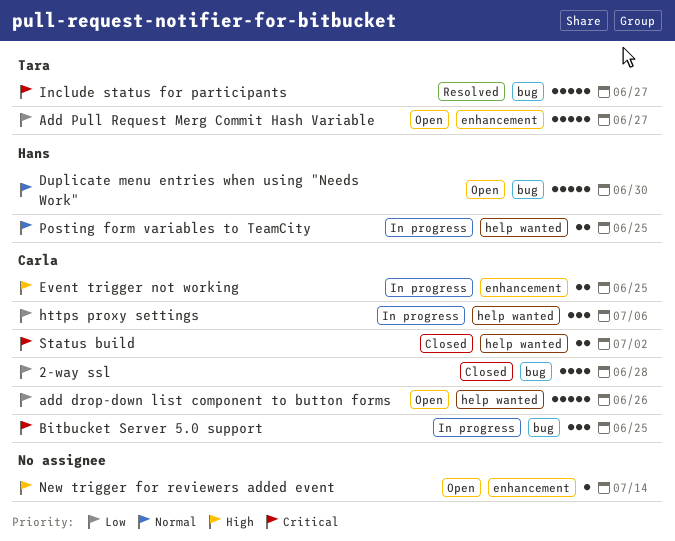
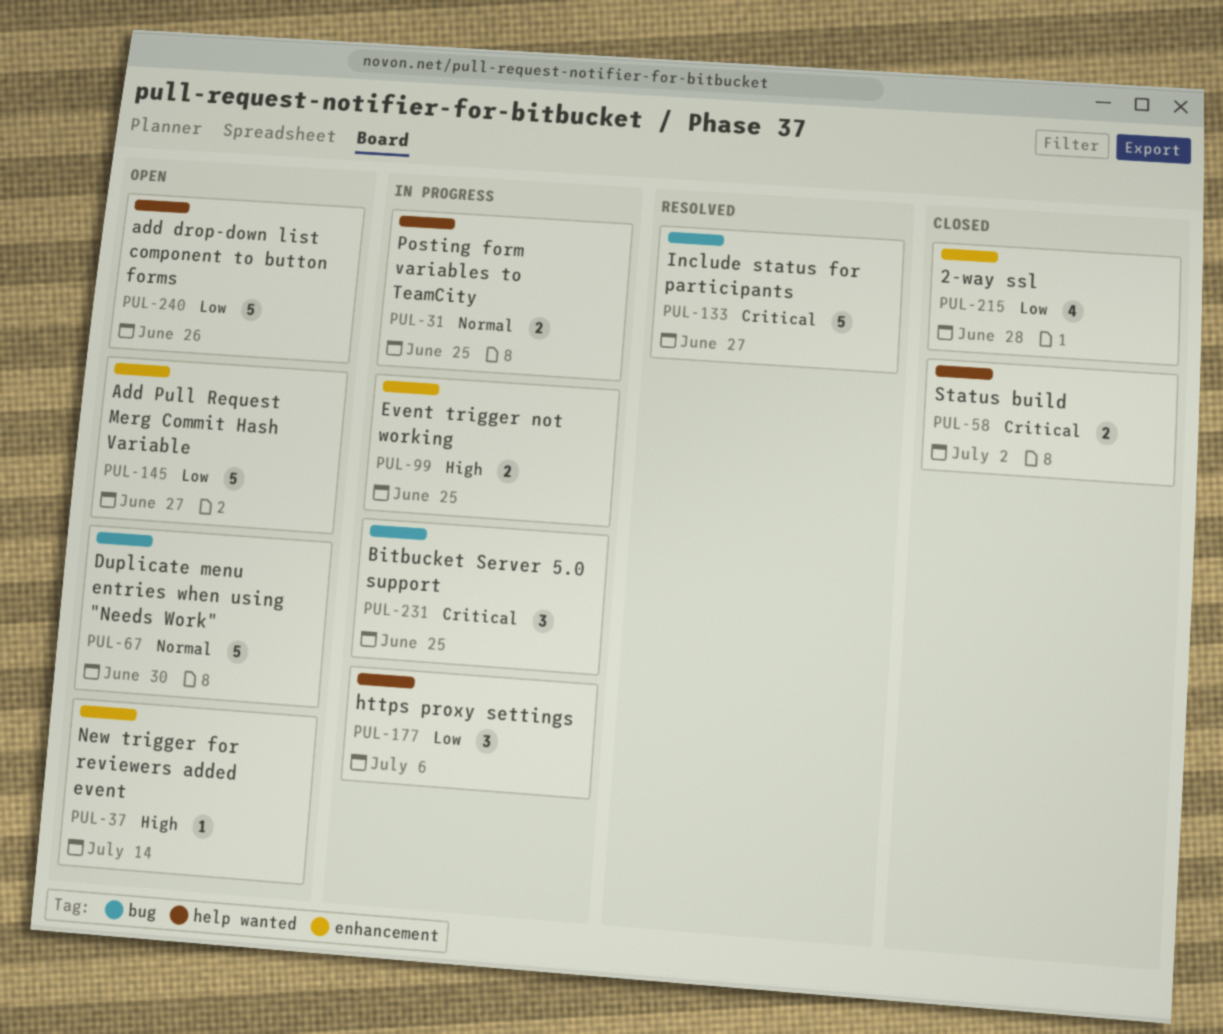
2-way ssl, label: bug -> enhancement

